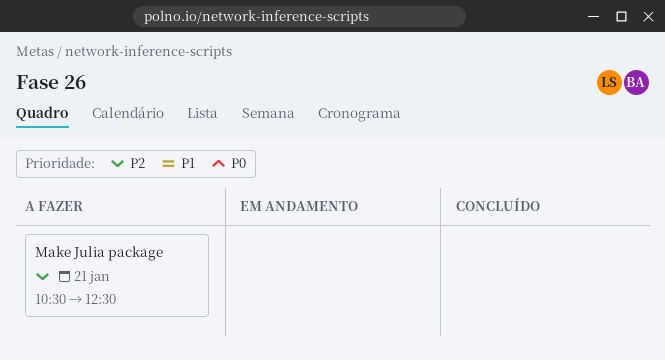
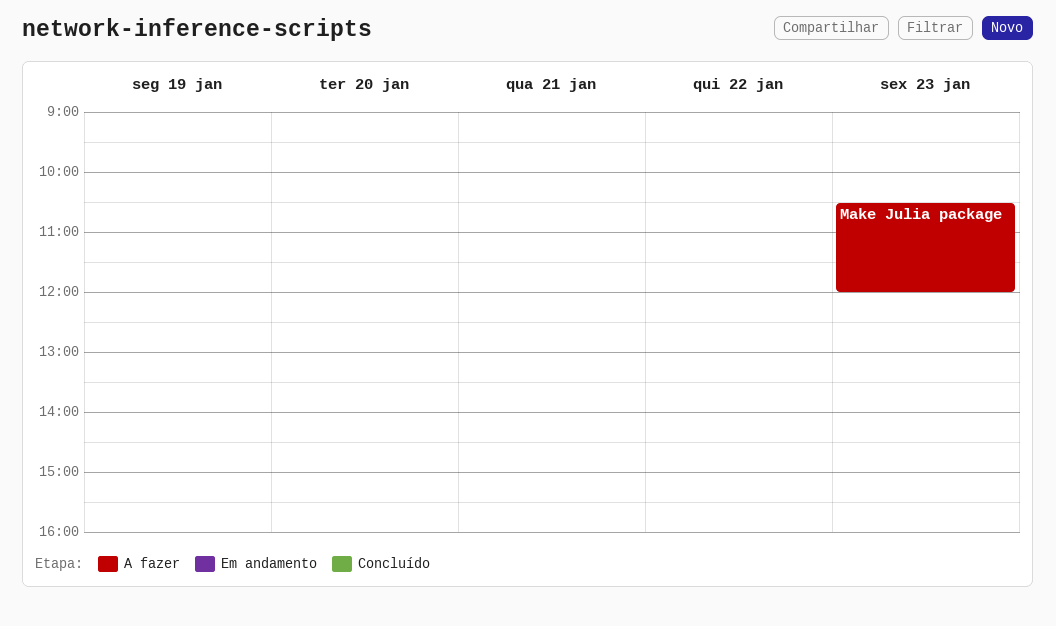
Make Julia package, day: Jan 21 -> Jan 23
Make Julia package, ends: 12:30 -> 12:00

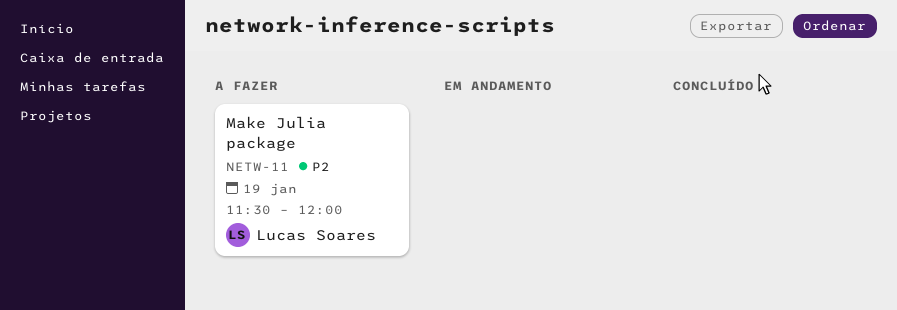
Make Julia package, day: Jan 23 -> Jan 19
Make Julia package, begins: 10:30 -> 11:30

